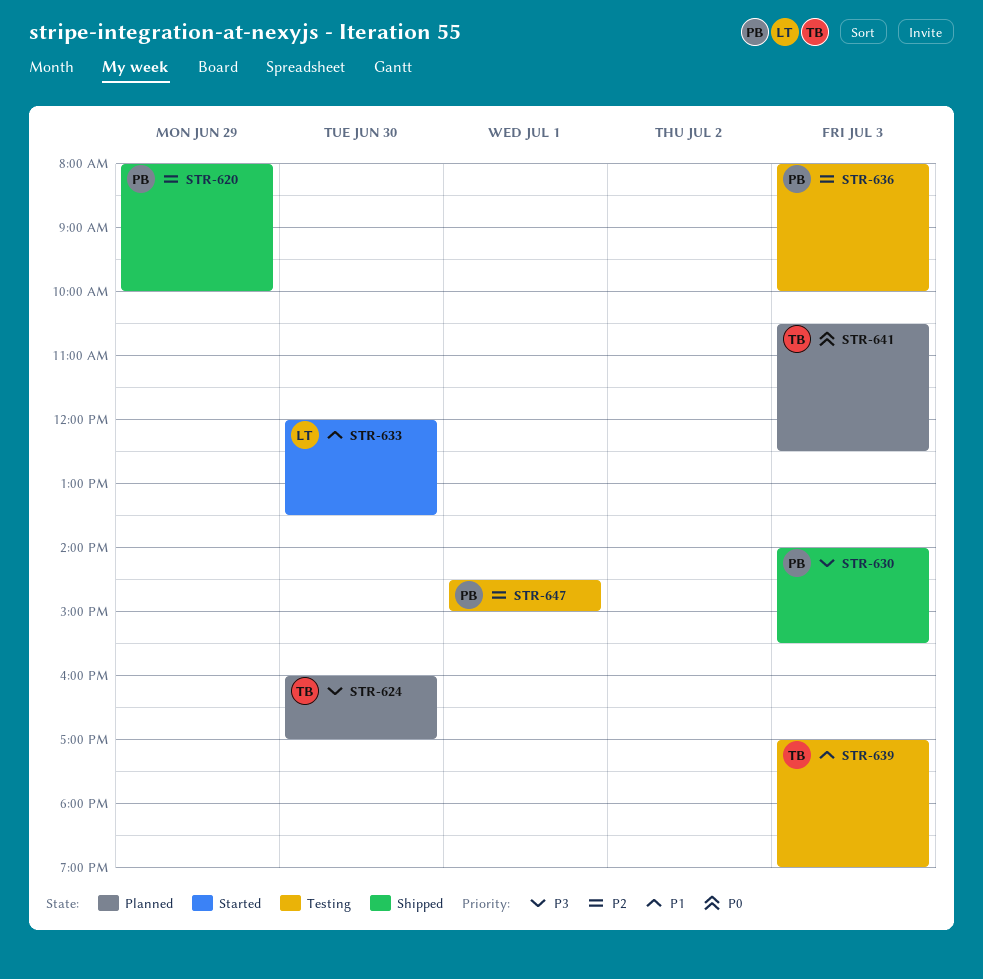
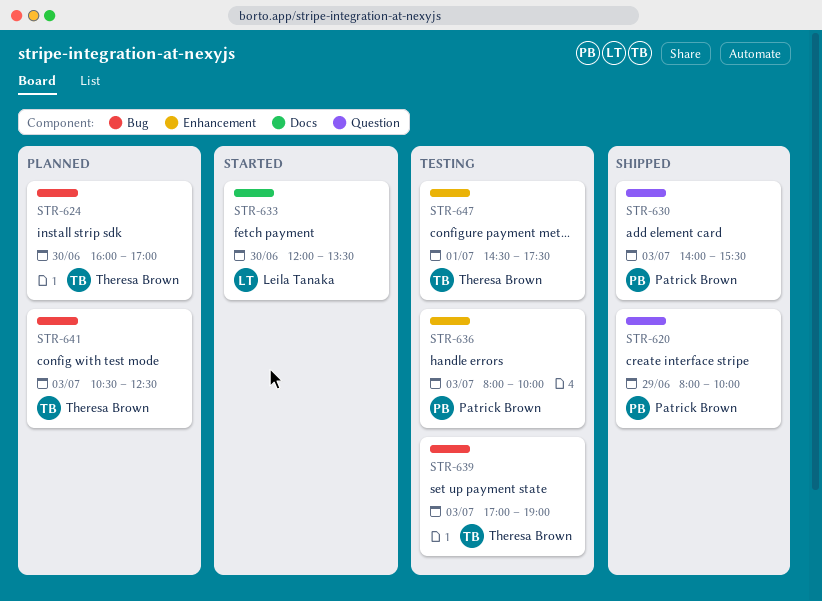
STR-647, owner: Patrick Brown -> Theresa Brown
STR-647, ends: 15:00 -> 17:30

